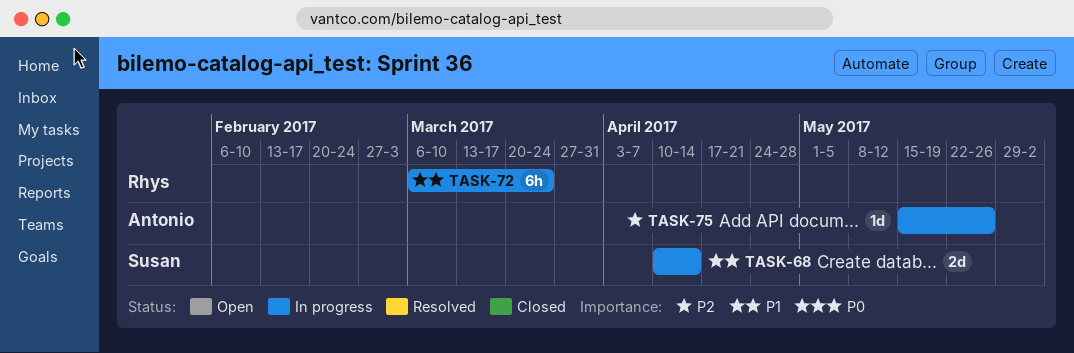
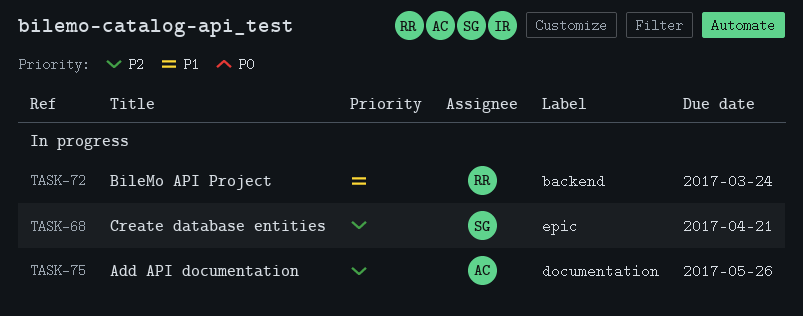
TASK-68, priority: P1 -> P2
TASK-68, due: Apr 14 -> Apr 21

